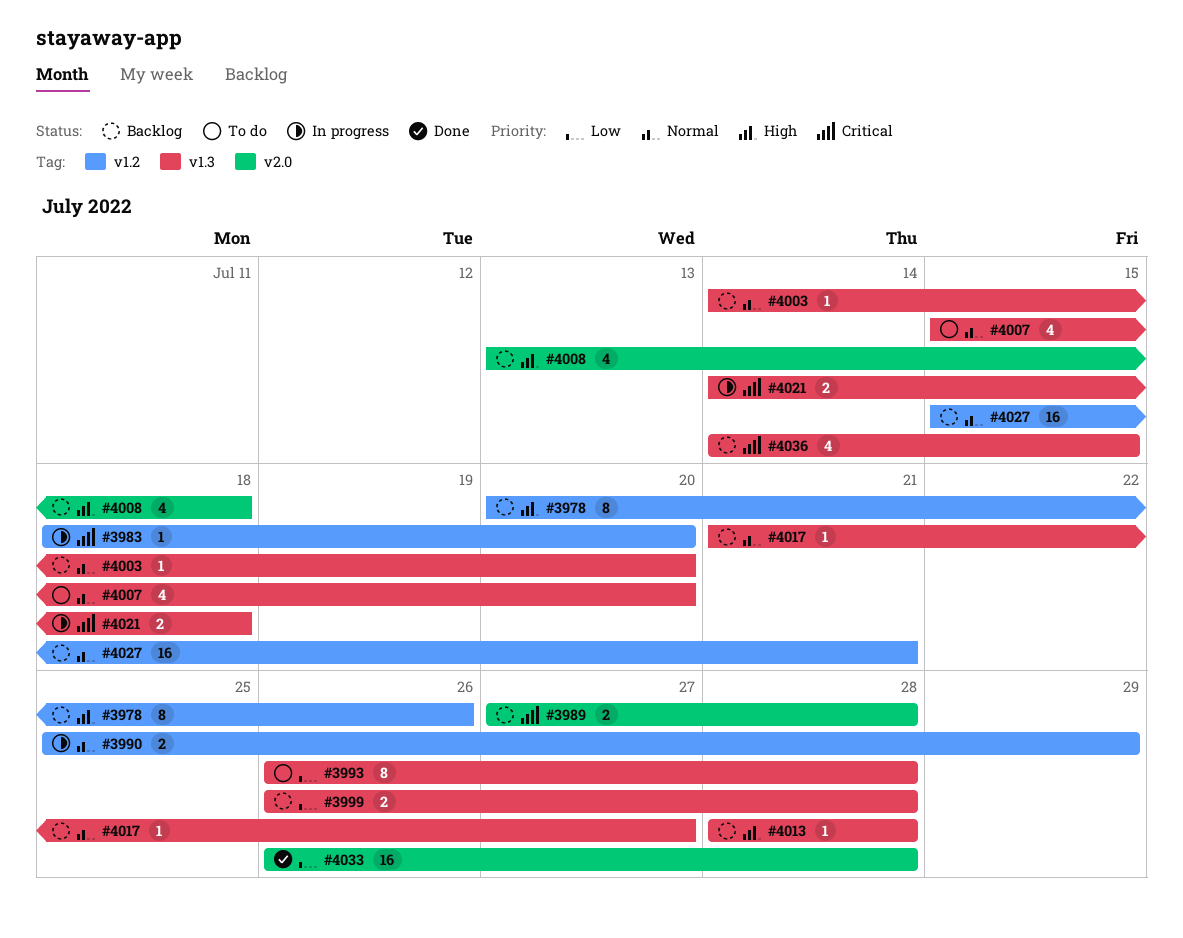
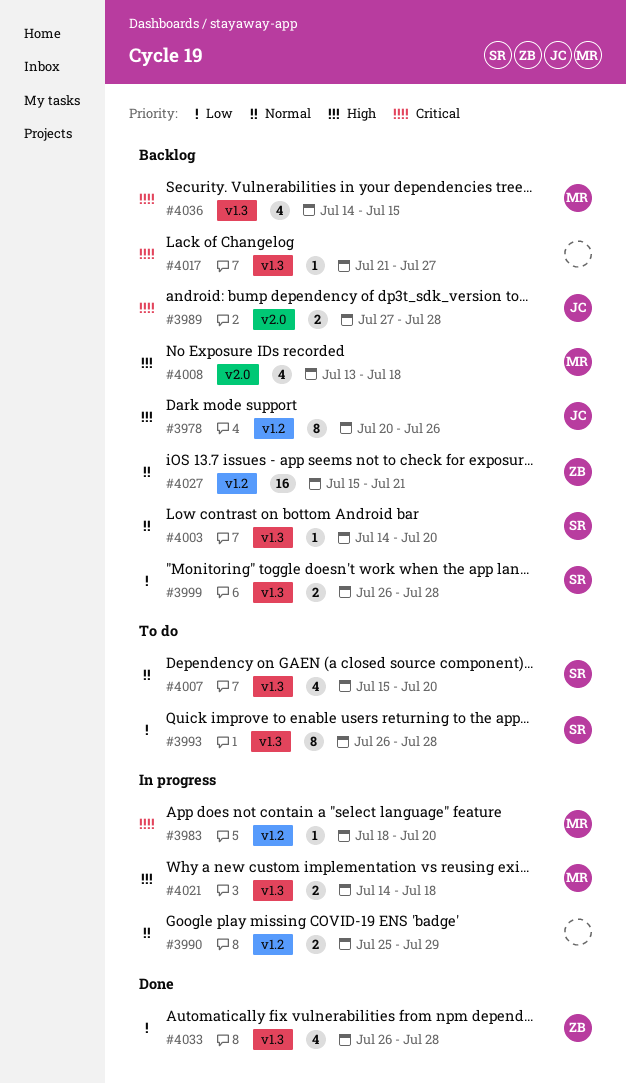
#4013: present -> none
#4017, priority: Normal -> Critical
#4021, priority: Critical -> High
#4033, label: v2.0 -> v1.3
#4033, estimate: 16 -> 4

